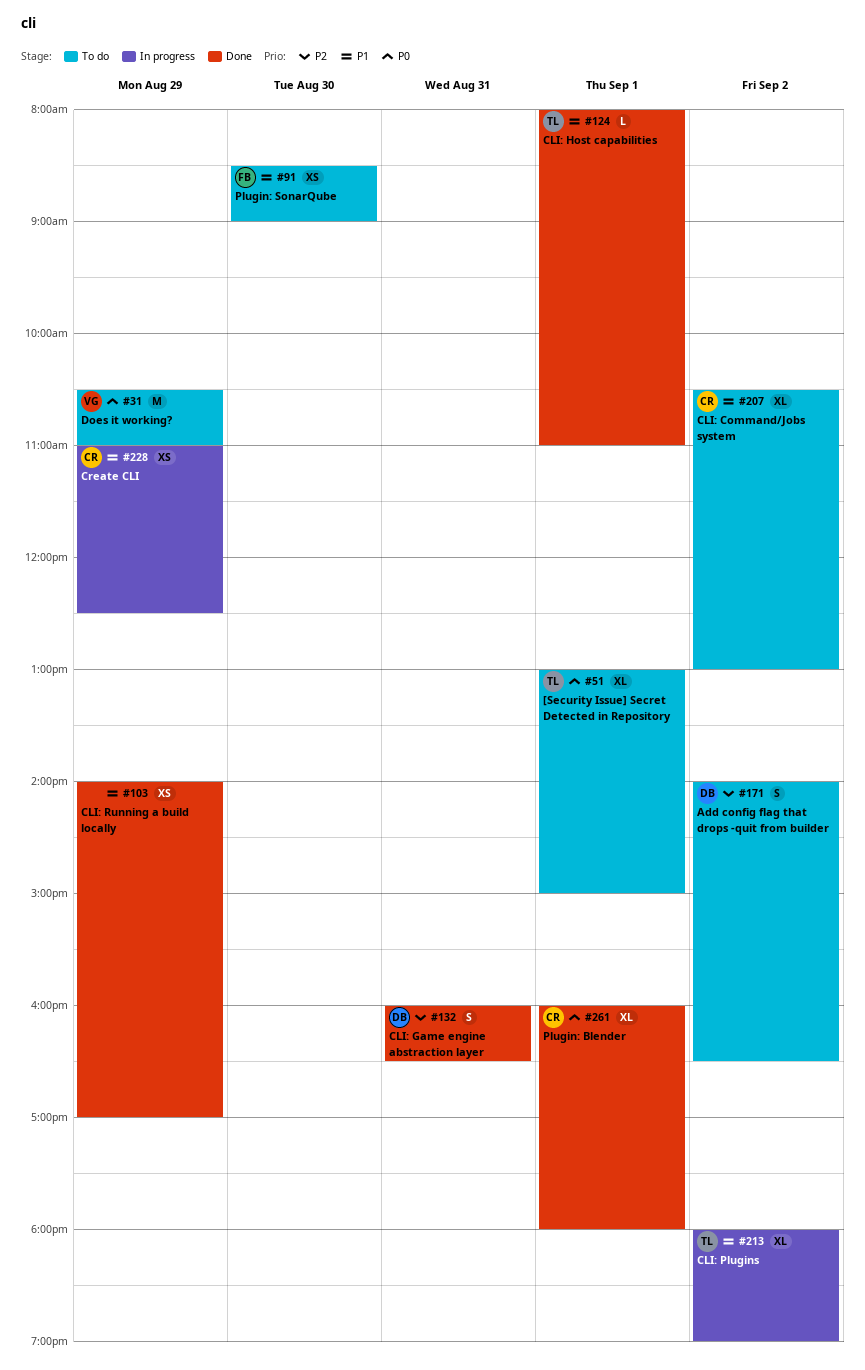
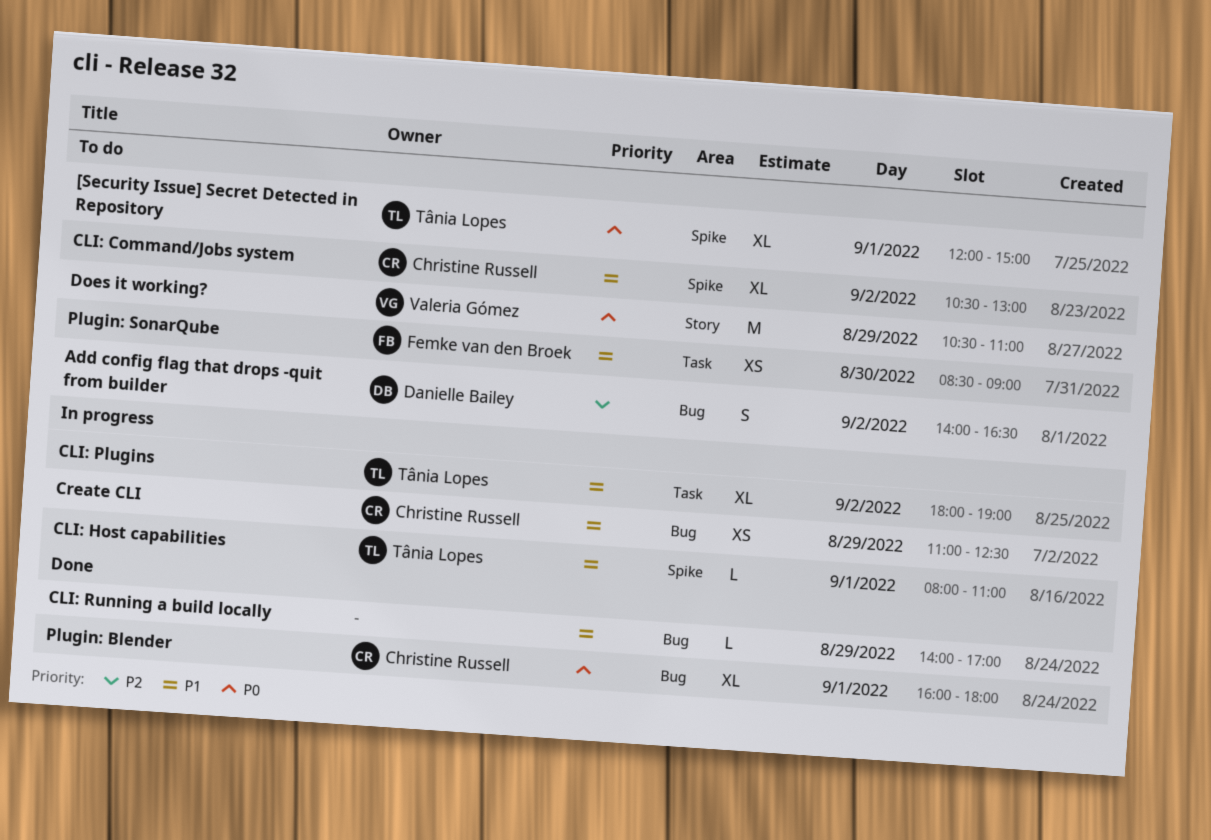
[Security Issue] Secret Detected in Repository, begins: 13:00 -> 12:00
CLI: Game engine abstraction layer: present -> none
CLI: Host capabilities, status: Done -> In progress
CLI: Running a build locally, estimate: XS -> L

